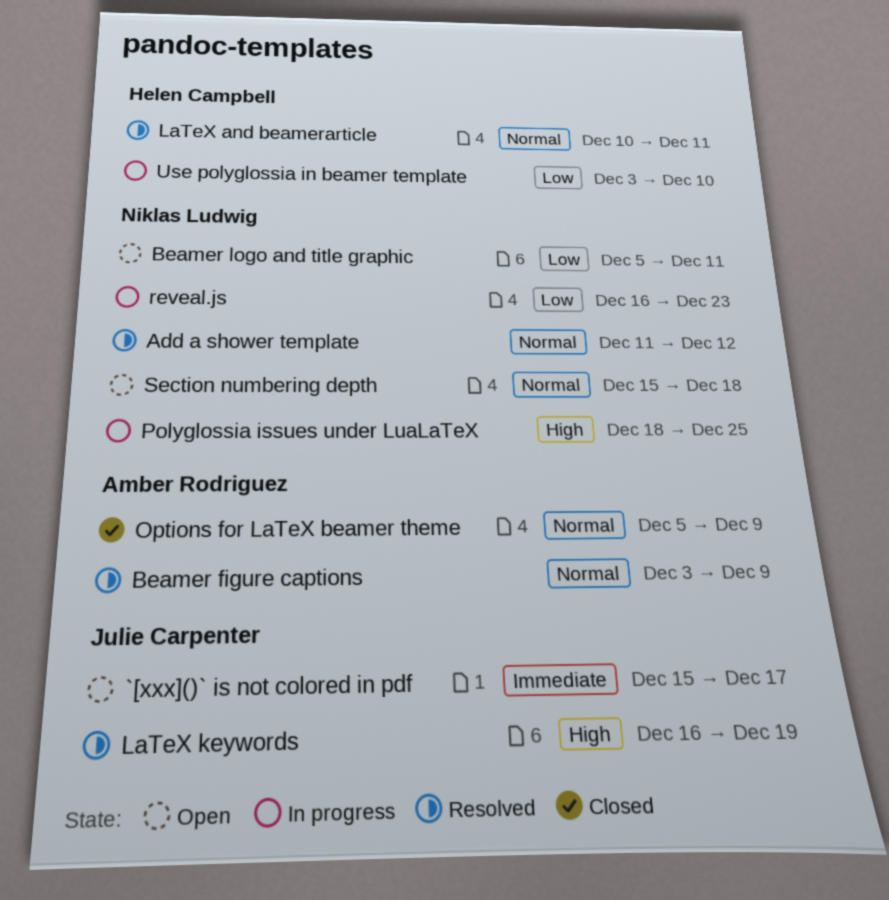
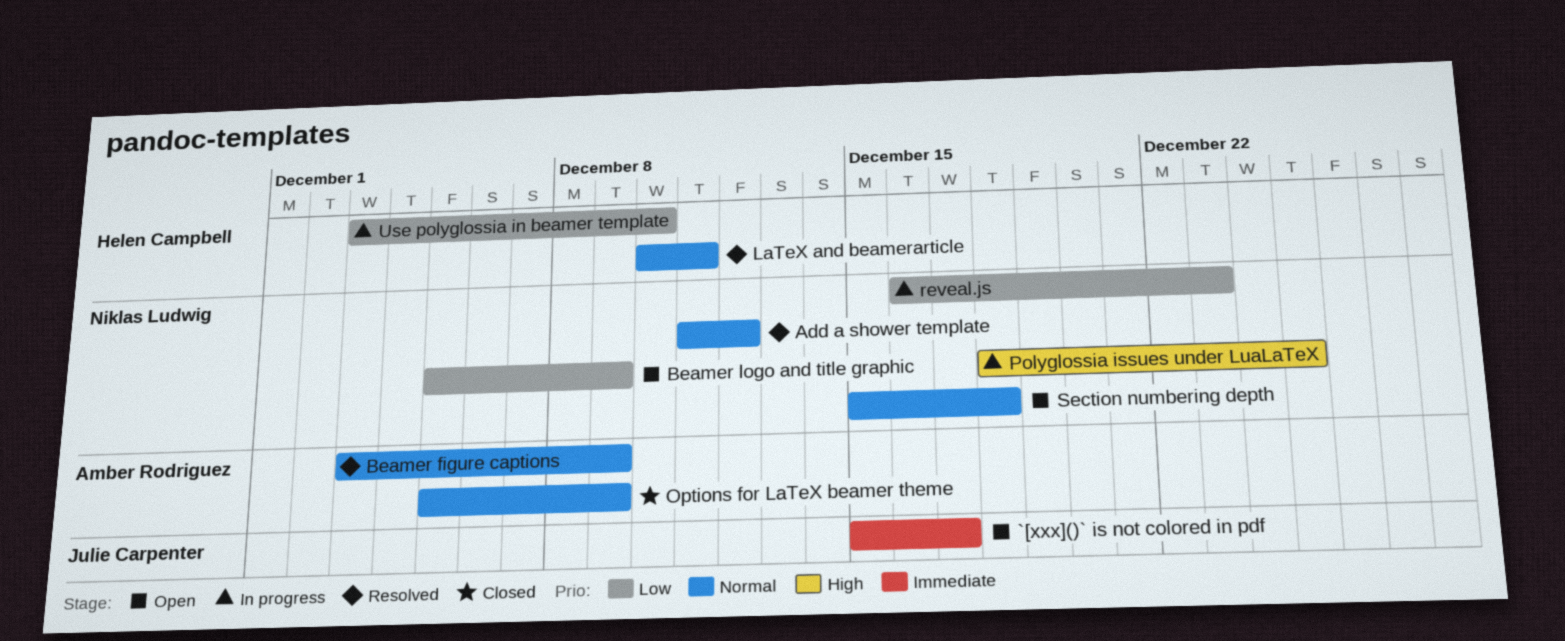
Beamer logo and title graphic, due: Dec 11 -> Dec 9
LaTeX keywords: present -> none

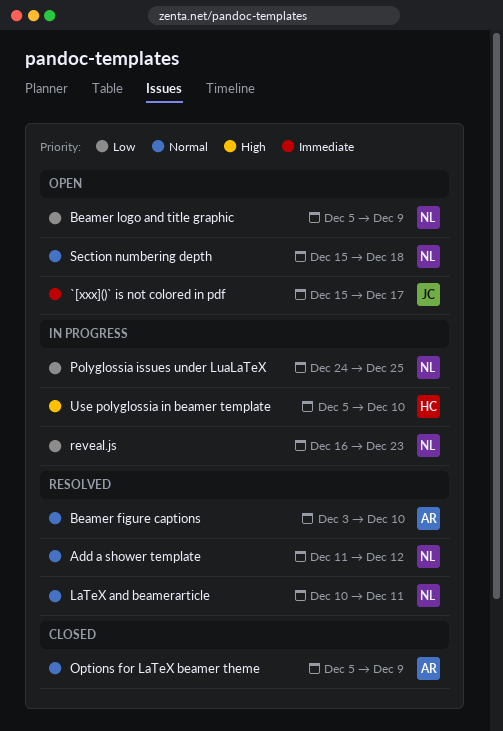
Beamer figure captions, due: Dec 9 -> Dec 10
LaTeX and beamerarticle, owner: Helen Campbell -> Niklas Ludwig
Polyglossia issues under LuaLaTeX, priority: High -> Low
Polyglossia issues under LuaLaTeX, start: Dec 18 -> Dec 24
Use polyglossia in beamer template, priority: Low -> High
Use polyglossia in beamer template, start: Dec 3 -> Dec 5

